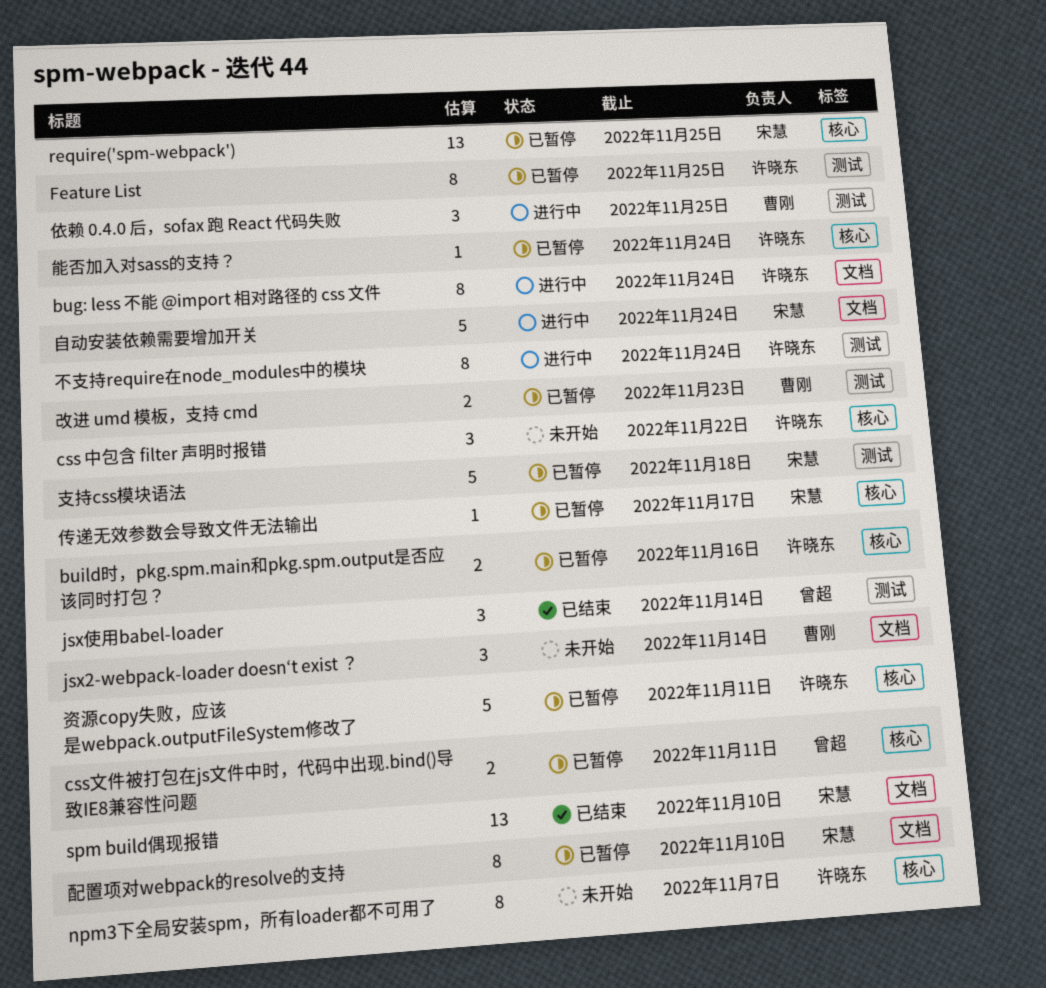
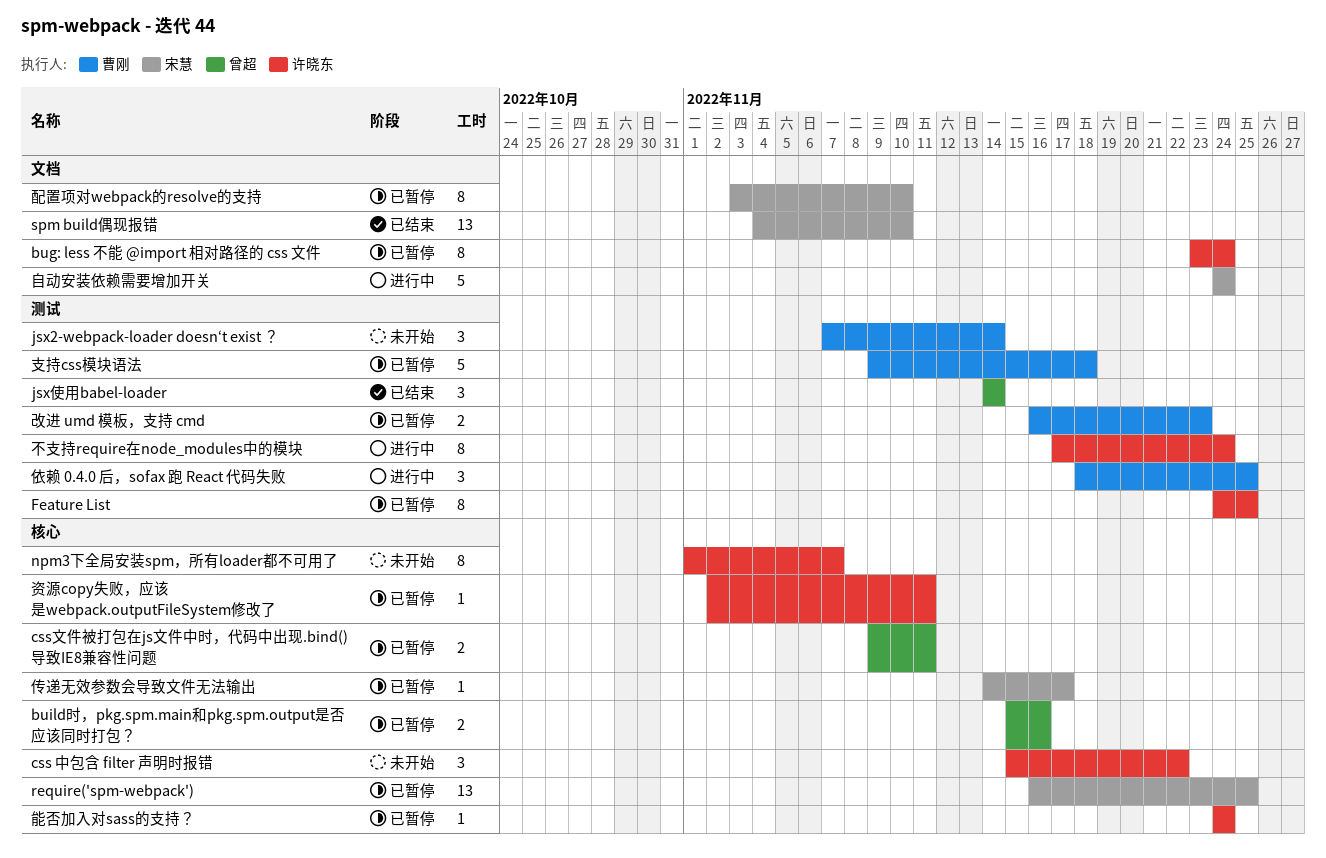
bug: less 不能 @import 相对路径的 css 文件, status: 进行中 -> 已暂停
build时，pkg.spm.main和pkg.spm.output是否应该同时打包？, owner: 许晓东 -> 曾超
jsx2-webpack-loader doesn‘t exist ？, label: 文档 -> 测试
支持css模块语法, owner: 宋慧 -> 曹刚
资源copy失败，应该是webpack.outputFileSystem修改了, estimate: 5 -> 1

